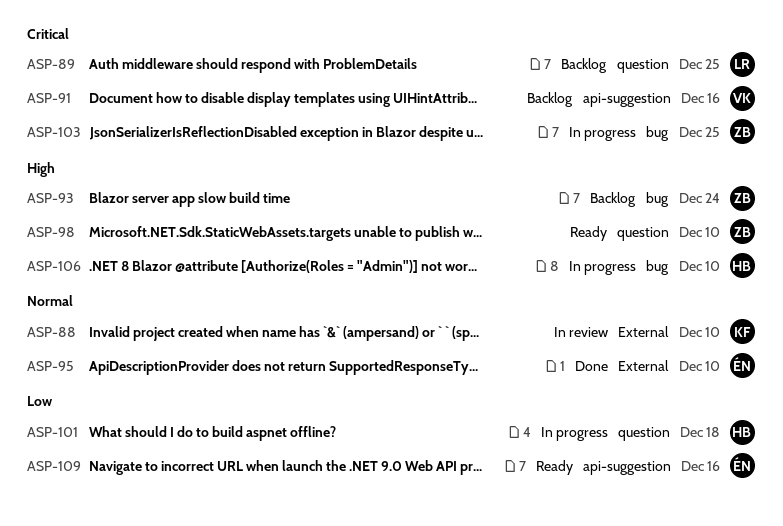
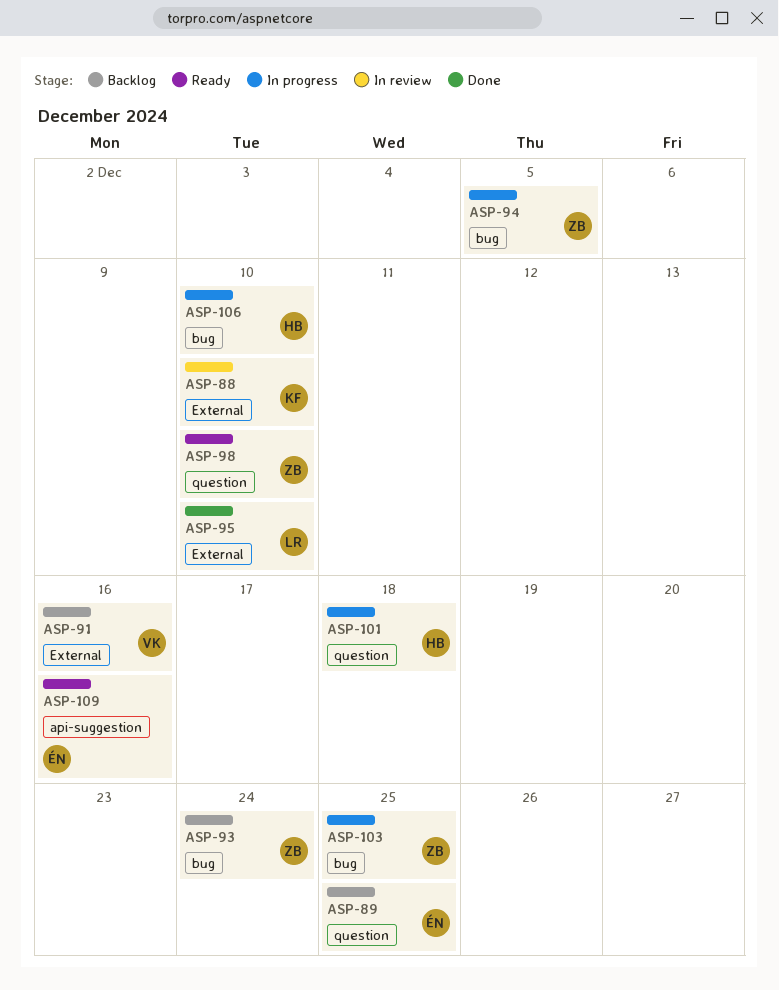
ASP-89, owner: LR -> ÉN
ASP-91, label: api-suggestion -> External
ASP-94: none -> present
ASP-95, owner: ÉN -> LR

